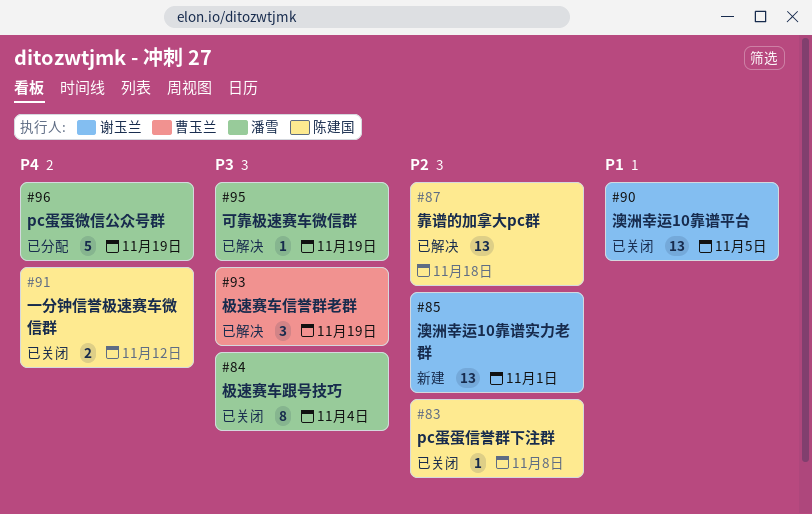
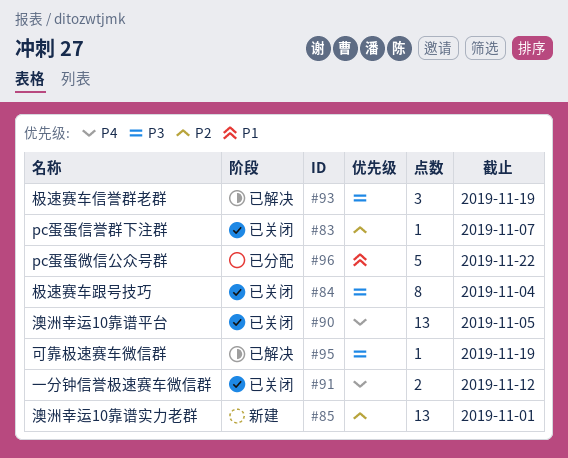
#83, due: Nov 8 -> Nov 7
#87: present -> none
#90, priority: P1 -> P4
#96, priority: P4 -> P1
#96, due: Nov 19 -> Nov 22

